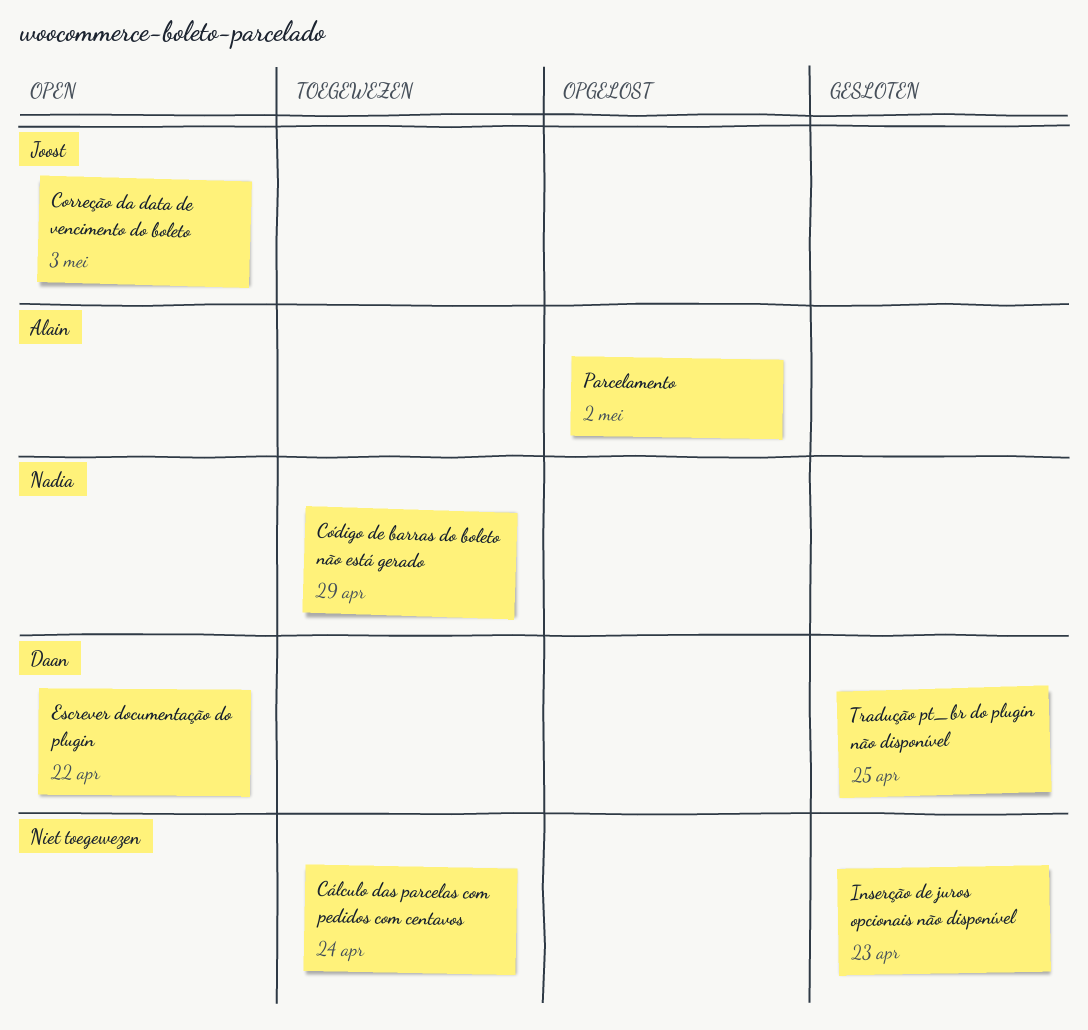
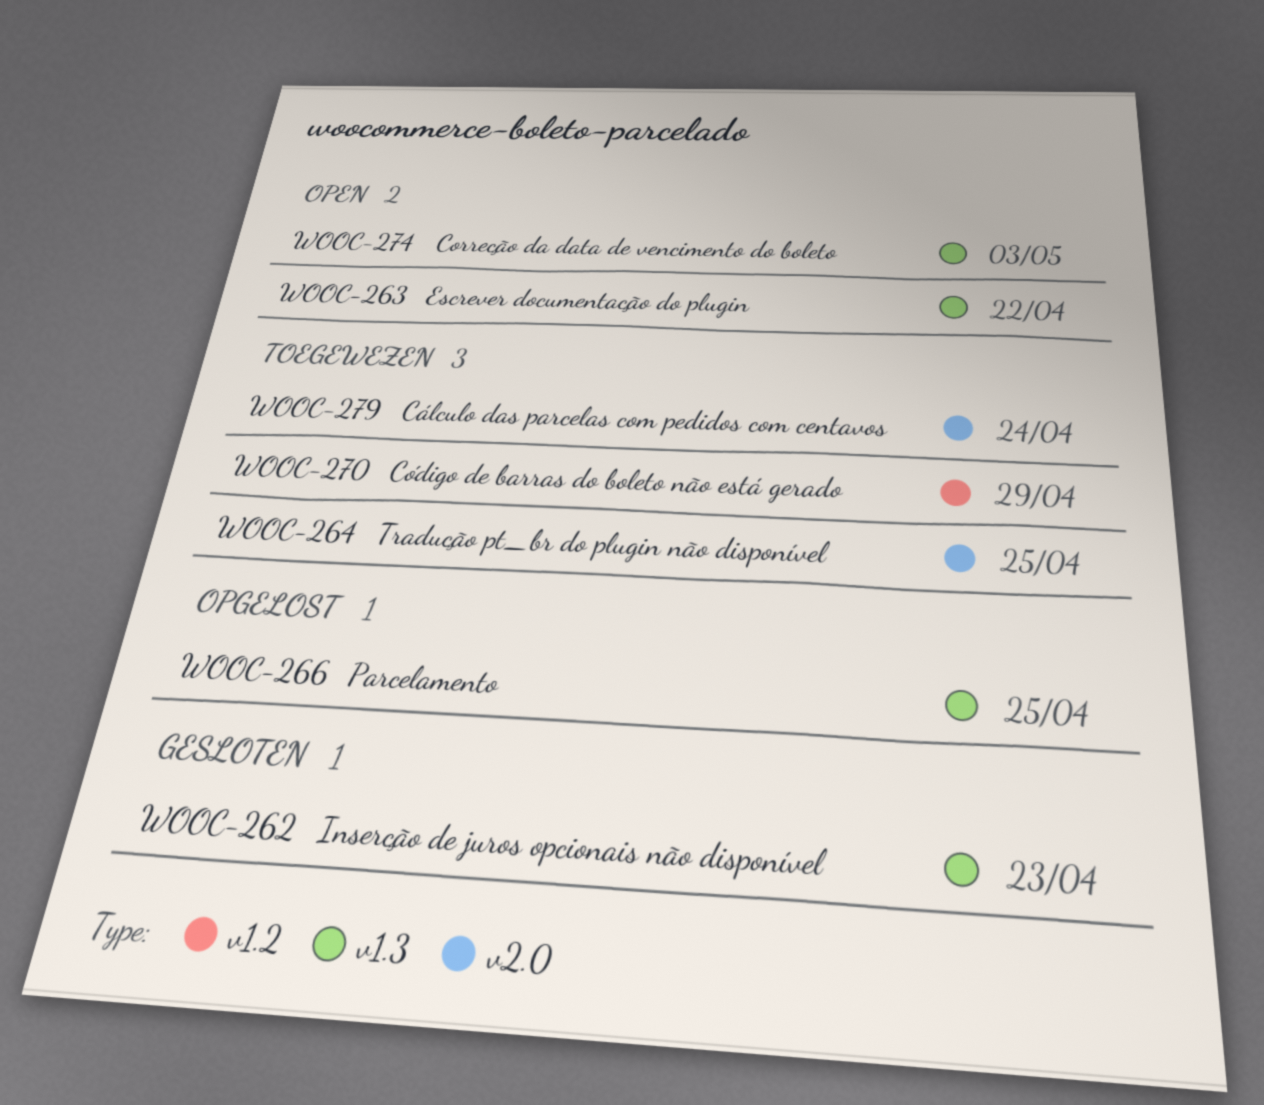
Parcelamento, due: May 2 -> Apr 25
Tradução pt_br do plugin não disponível, status: Gesloten -> Toegewezen

